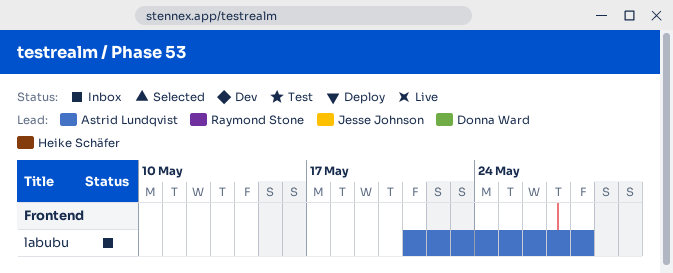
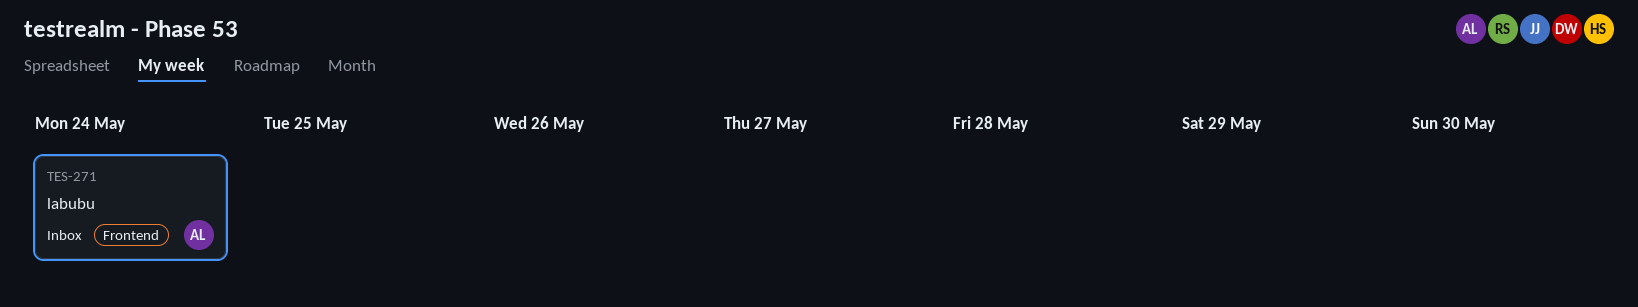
labubu, due: May 28 -> May 24

